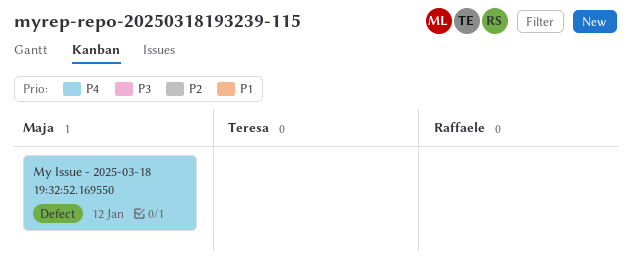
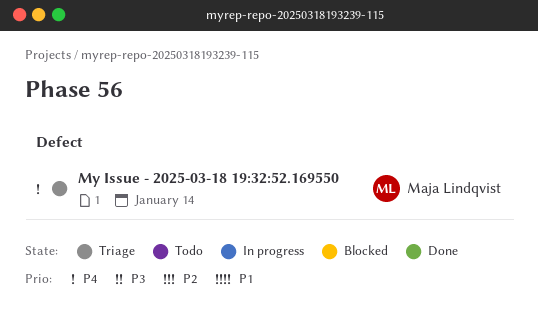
My Issue - 2025-03-18 19:32:52.169550, due: Jan 12 -> Jan 14

